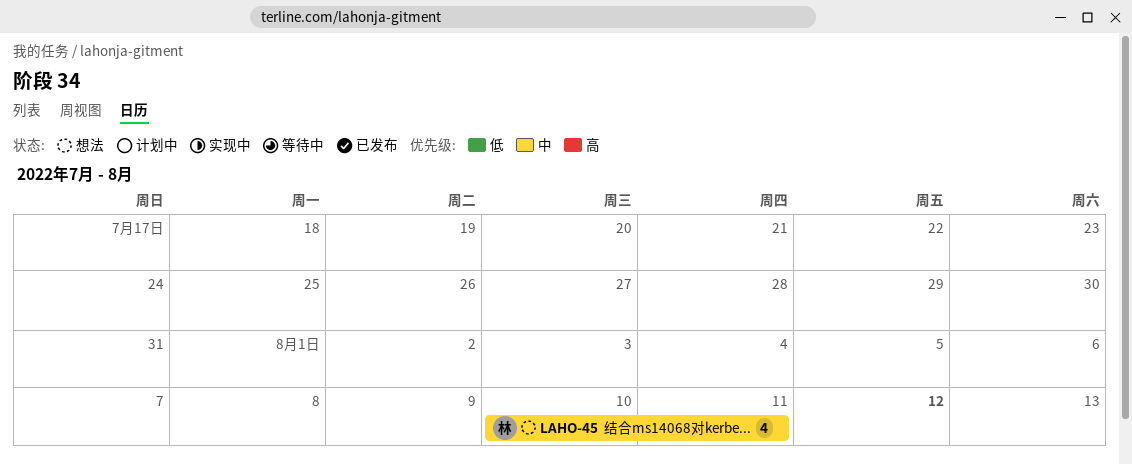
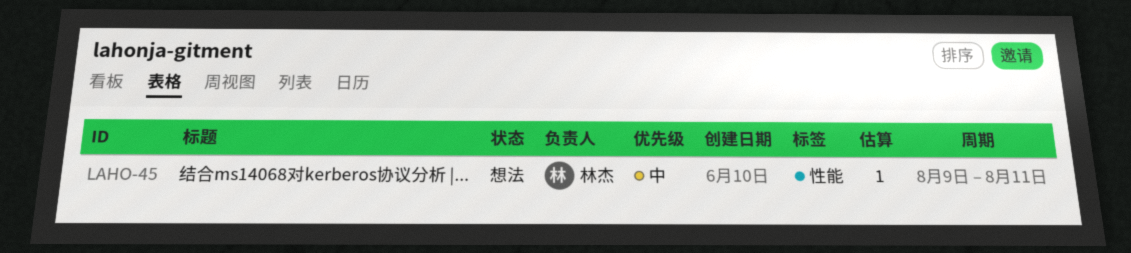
LAHO-45, estimate: 4 -> 1
LAHO-45, start: Aug 10 -> Aug 9

